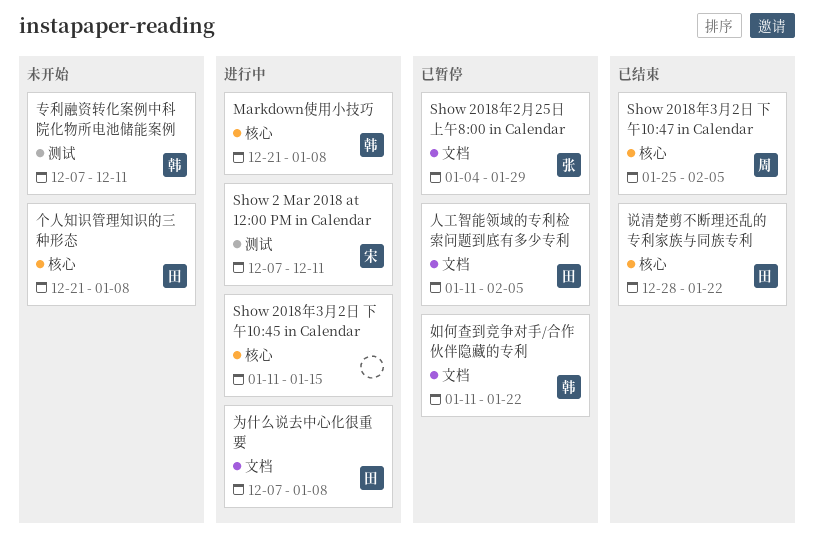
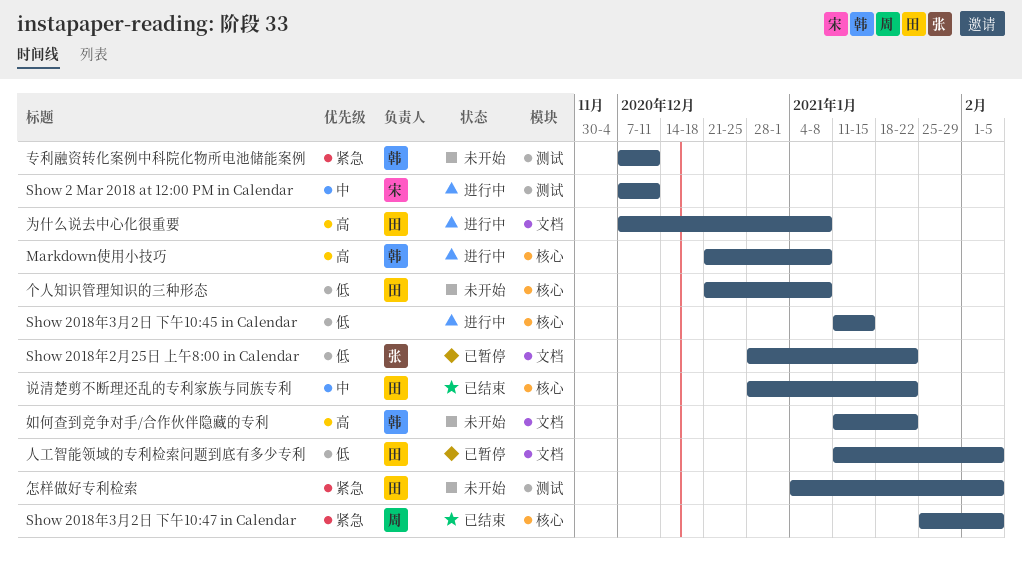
Show 2018年2月25日 上午8:00 in Calendar, start: Jan 4 -> Dec 28
Show 2018年2月25日 上午8:00 in Calendar, due: Jan 29 -> Jan 22
如何查到竞争对手/合作伙伴隐藏的专利, status: 已暂停 -> 未开始
怎样做好专利检索: none -> present

